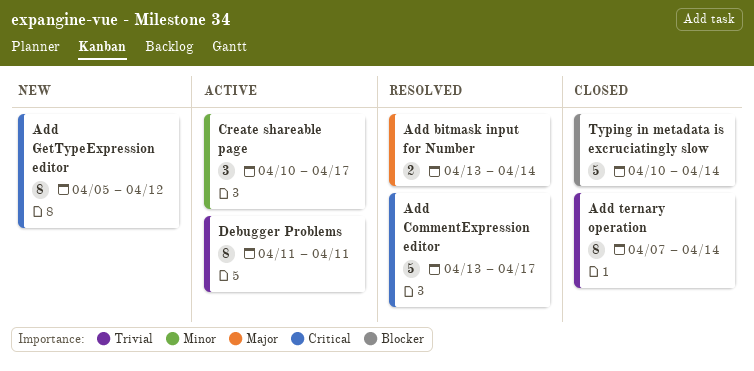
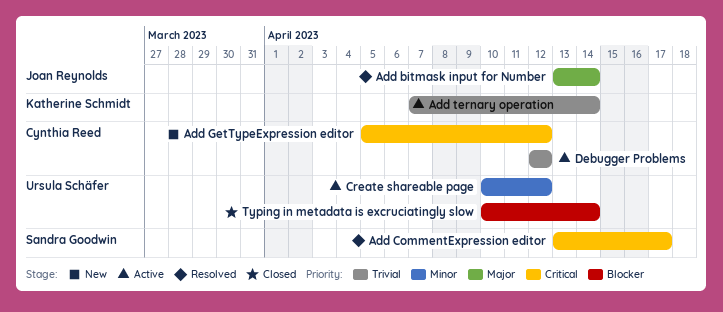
Add ternary operation, status: Closed -> Active
Create shareable page, due: Apr 17 -> Apr 12
Debugger Problems, start: Apr 11 -> Apr 12
Debugger Problems, due: Apr 11 -> Apr 12

